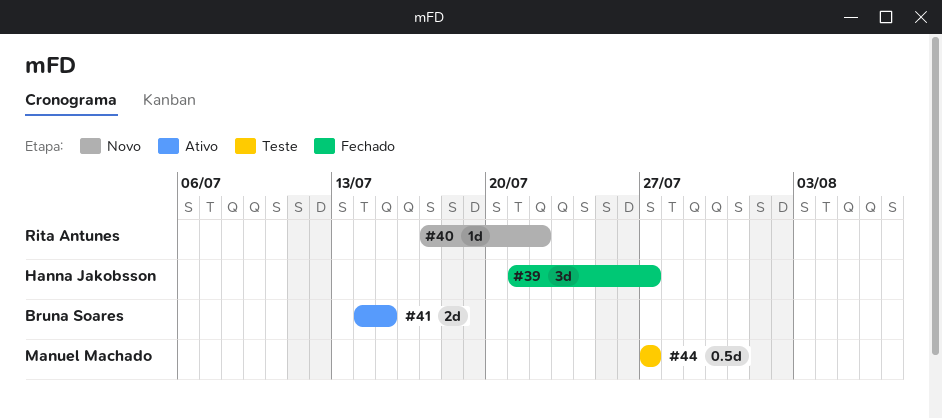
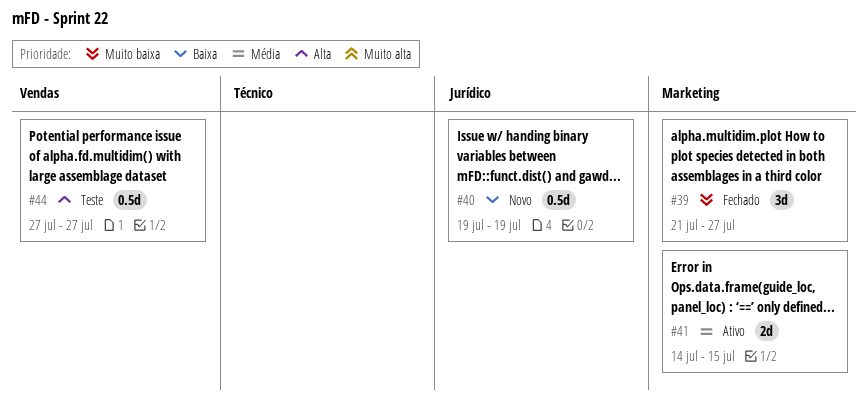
#40, estimate: 1d -> 0.5d
#40, start: Jul 17 -> Jul 19
#40, due: Jul 22 -> Jul 19

